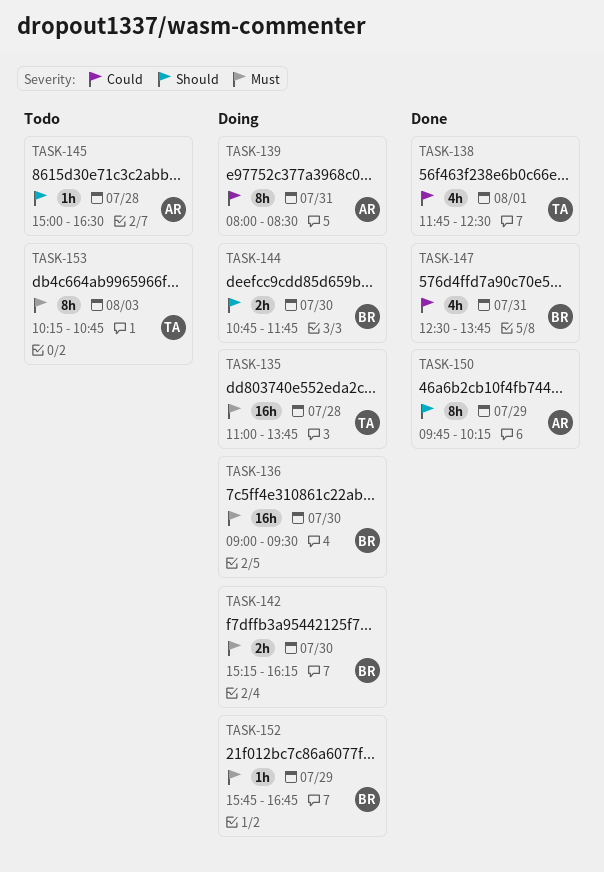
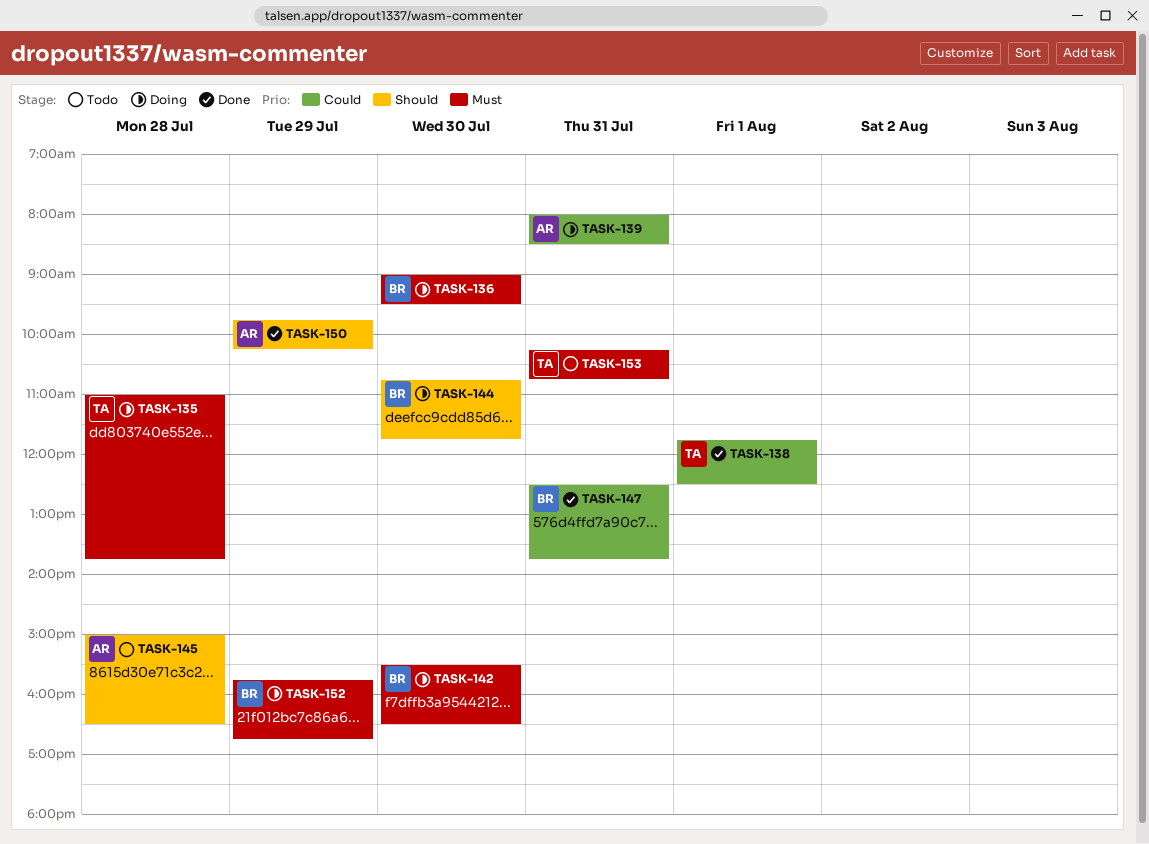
TASK-142, begins: 15:15 -> 15:30
TASK-142, ends: 16:15 -> 16:30
TASK-153, day: Aug 3 -> Jul 31

